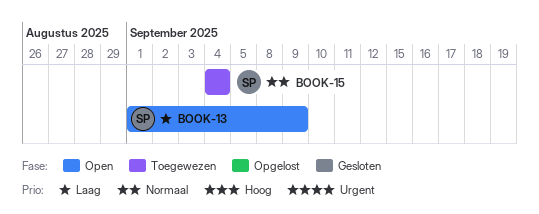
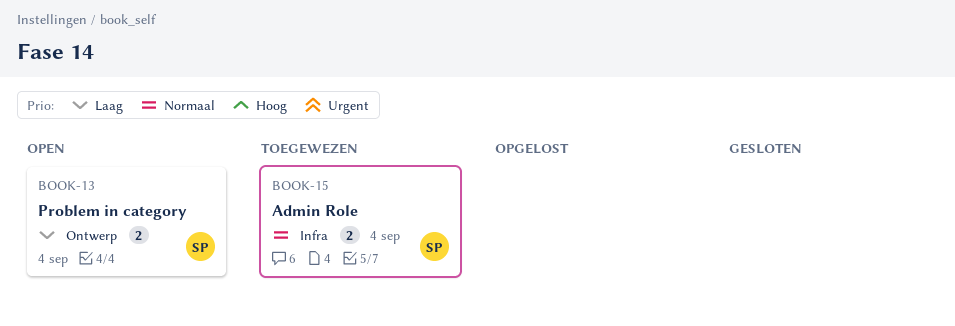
BOOK-13, due: Sep 9 -> Sep 4

